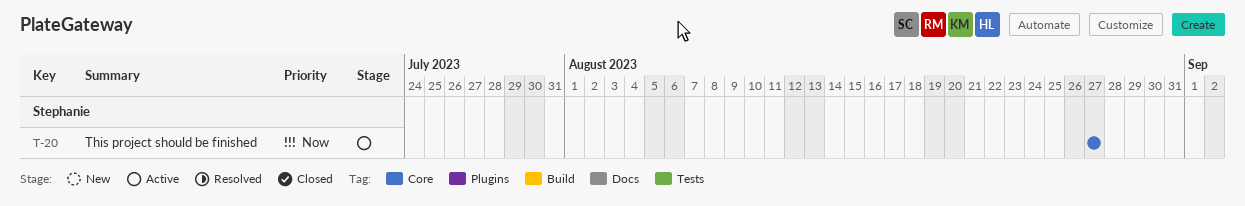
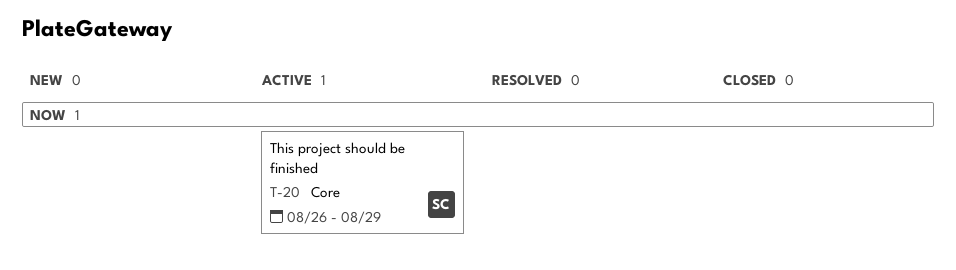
T-20, start: Aug 27 -> Aug 26
T-20, due: Aug 27 -> Aug 29

